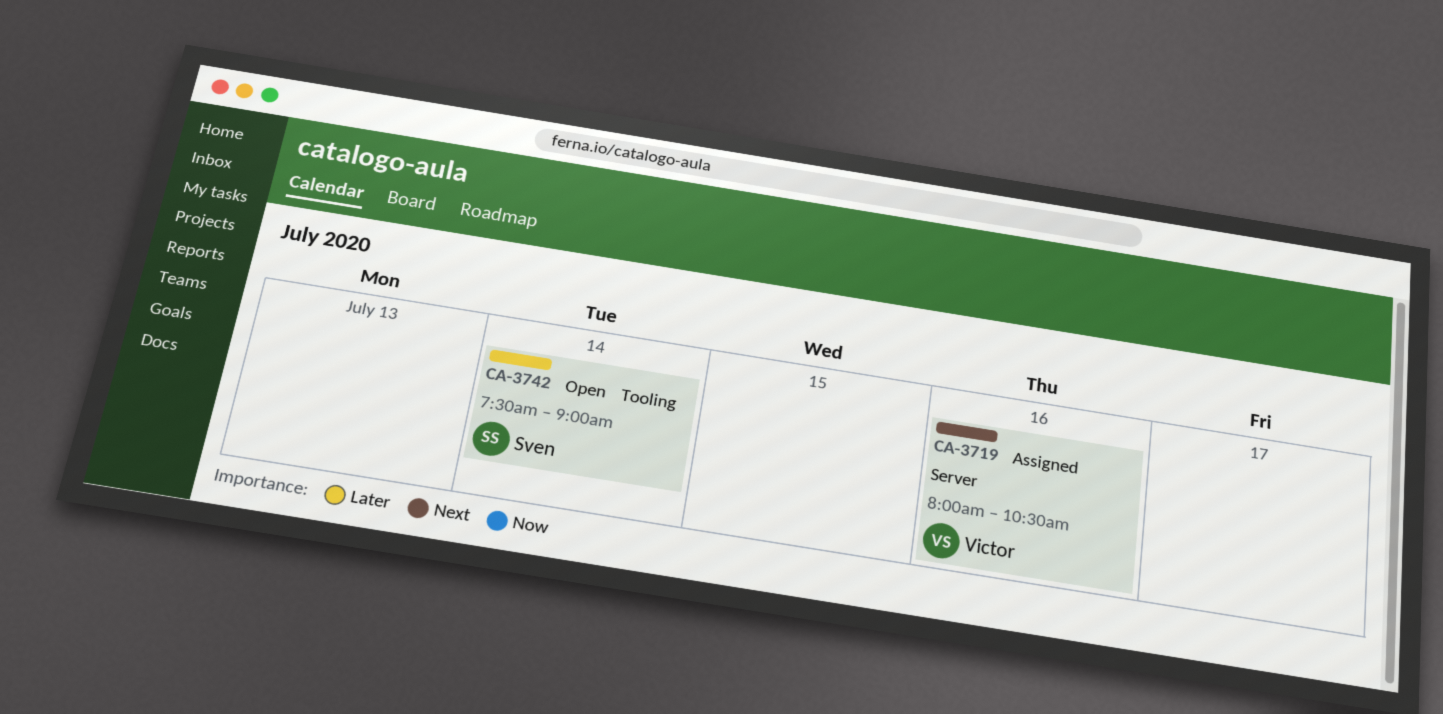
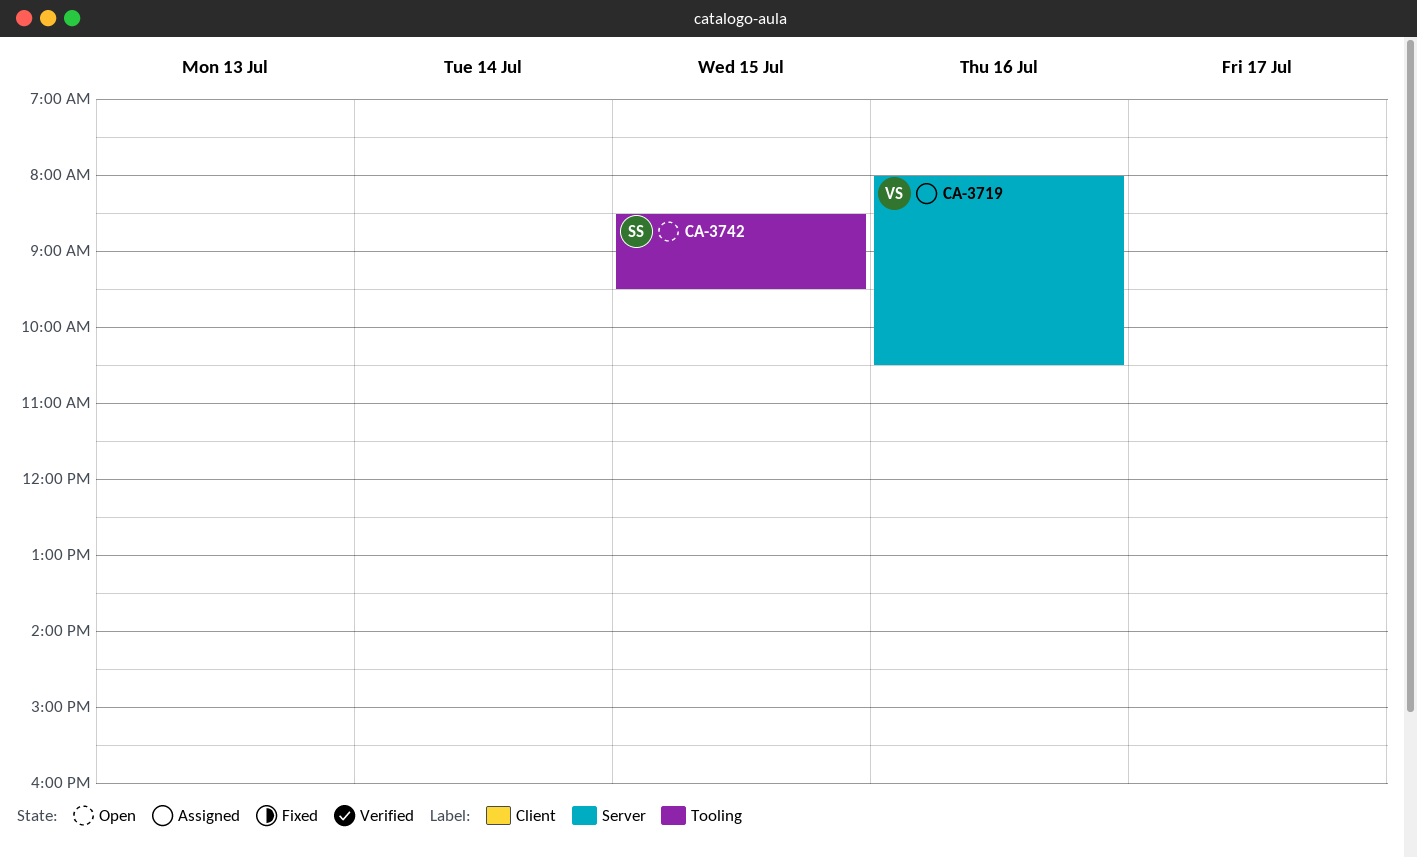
CA-3742, day: Jul 14 -> Jul 15
CA-3742, begins: 07:30 -> 08:30
CA-3742, ends: 09:00 -> 09:30

